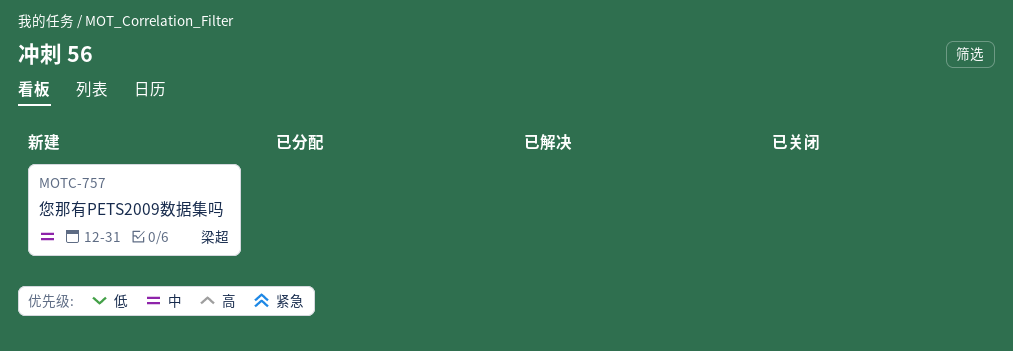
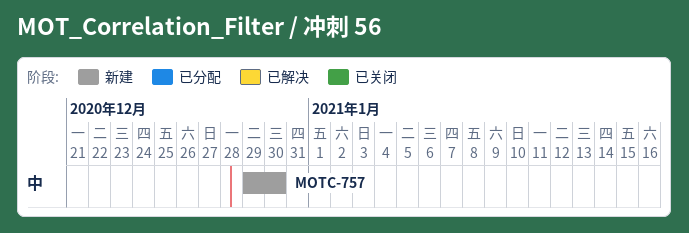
MOTC-757, due: Dec 31 -> Dec 30

